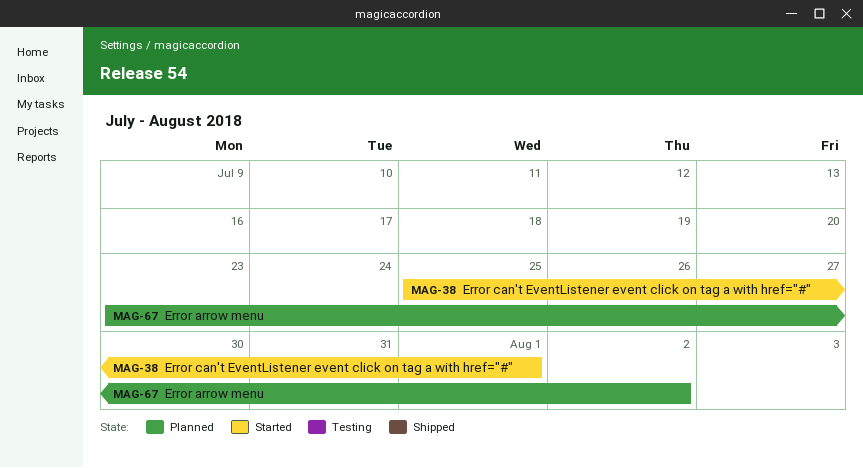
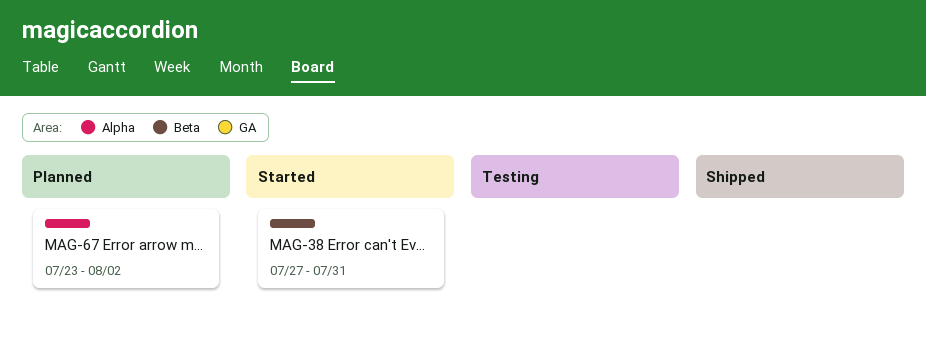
MAG-38, start: Jul 25 -> Jul 27
MAG-38, due: Aug 1 -> Jul 31

